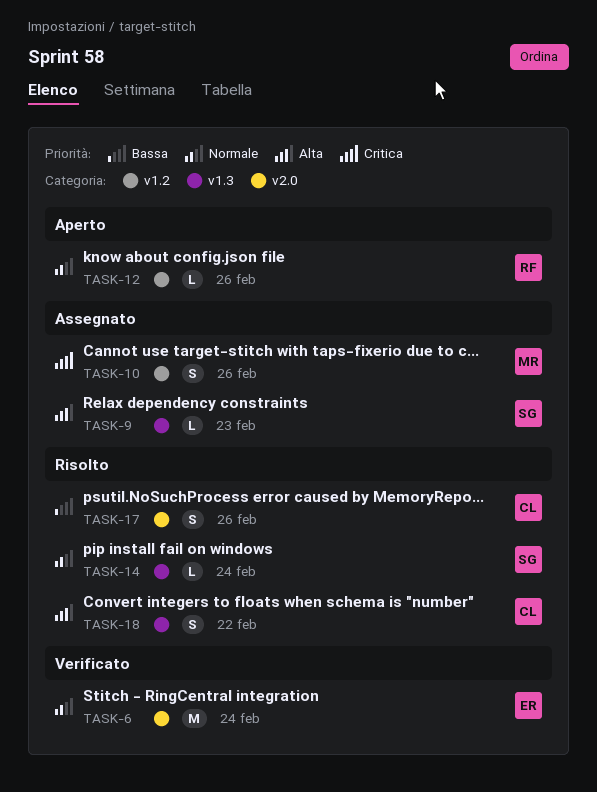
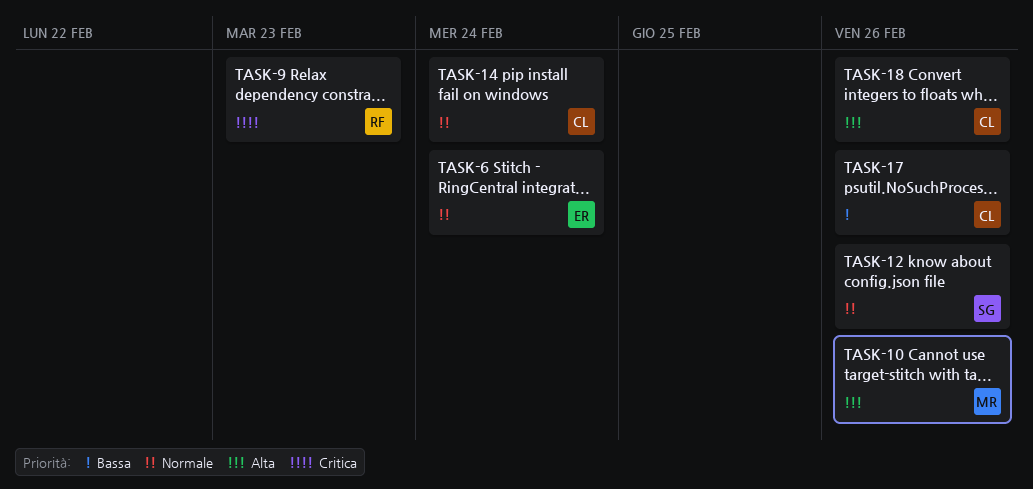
TASK-9, owner: SG -> RF
TASK-9, priority: Alta -> Critica
TASK-10, priority: Critica -> Alta
TASK-12, owner: RF -> SG
TASK-14, owner: SG -> CL
TASK-18, due: Feb 22 -> Feb 26

